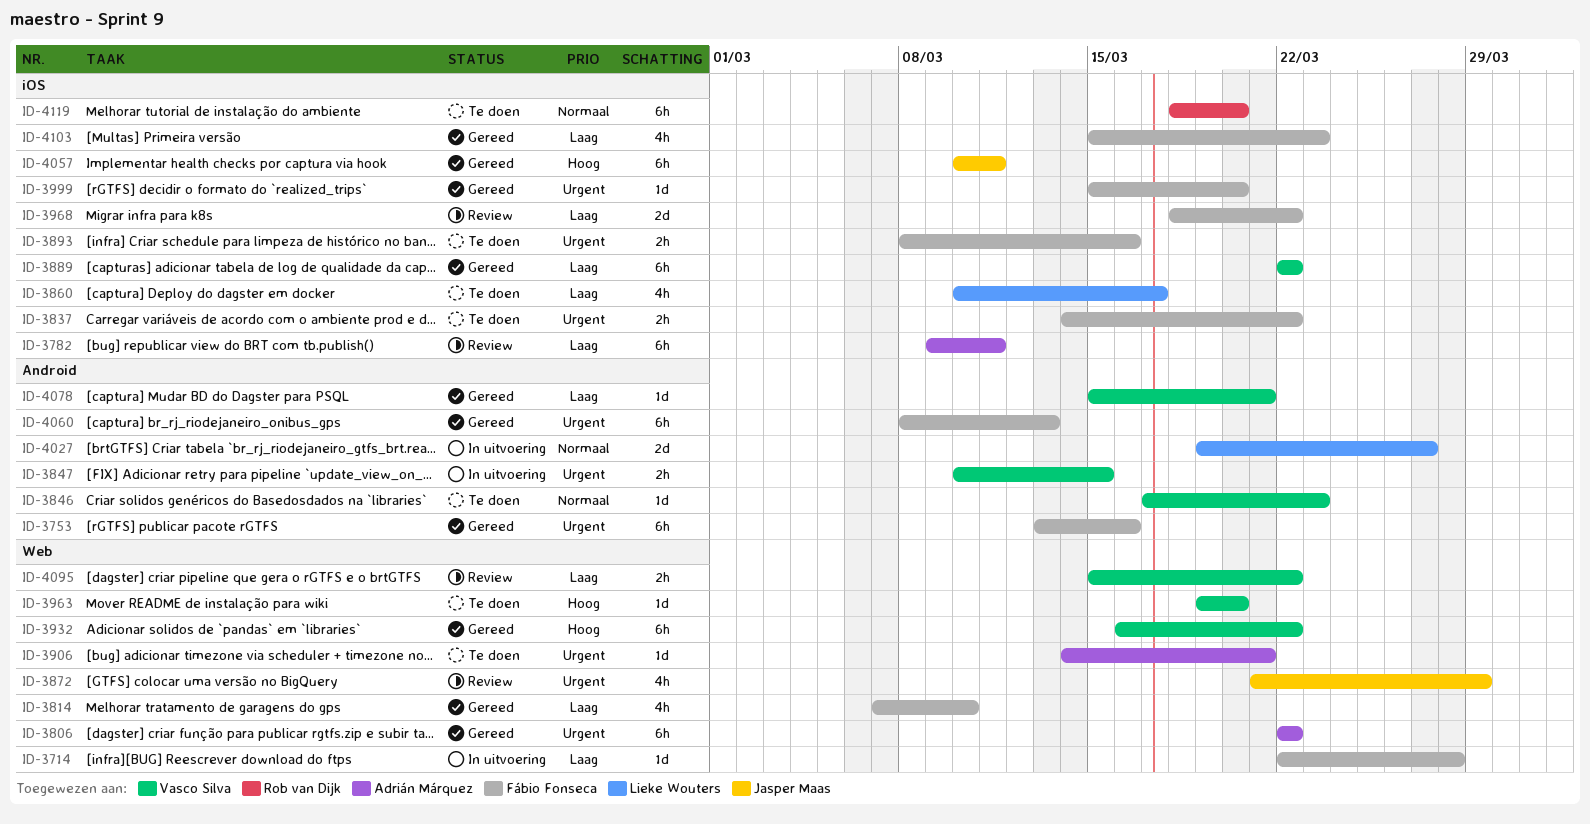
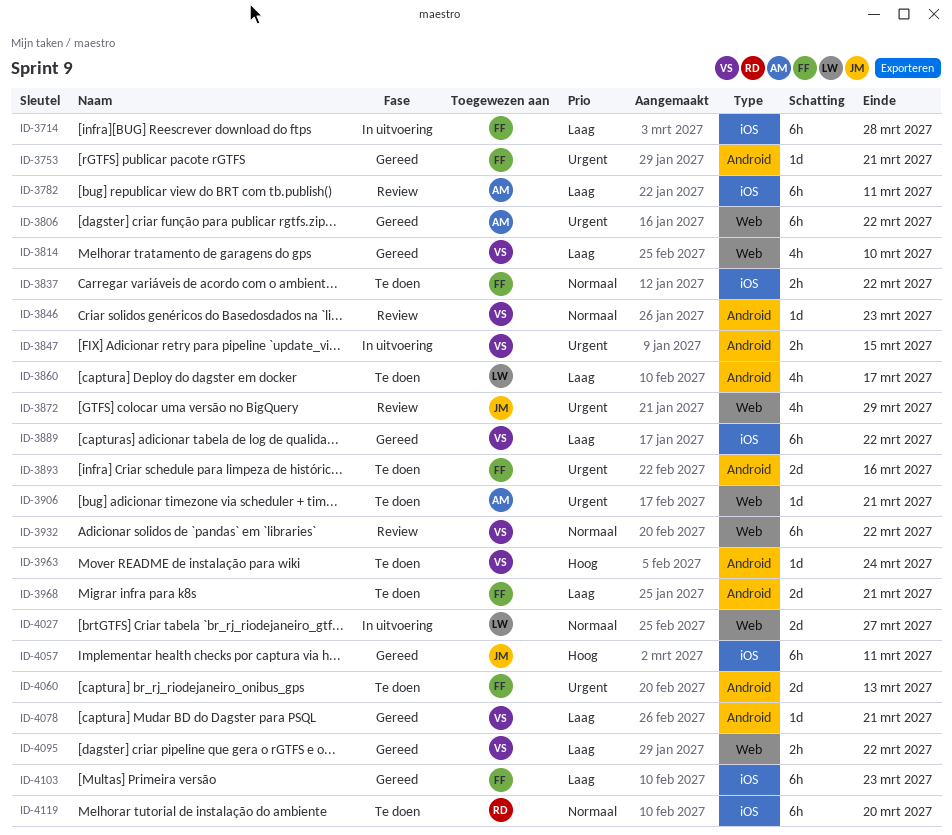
ID-3714, label: Web -> iOS
ID-3714, estimate: 1d -> 6h
ID-3753, estimate: 6h -> 1d
ID-3753, due: Mar 16 -> Mar 21
ID-3814, owner: Fábio Fonseca -> Vasco Silva
ID-3837, priority: Urgent -> Normaal
ID-3846, status: Te doen -> Review
ID-3860, label: iOS -> Android
ID-3893, label: iOS -> Android
ID-3893, estimate: 2h -> 2d
ID-3932, status: Gereed -> Review
ID-3932, priority: Hoog -> Normaal
ID-3963, label: Web -> Android
ID-3963, due: Mar 20 -> Mar 24
ID-3968, status: Review -> Te doen
ID-3968, label: iOS -> Android
ID-3968, due: Mar 22 -> Mar 21
ID-3999: present -> none
ID-4027, label: Android -> Web
ID-4060, status: Gereed -> Te doen
ID-4060, estimate: 6h -> 2d
ID-4095, status: Review -> Gereed
ID-4103, estimate: 4h -> 6h

